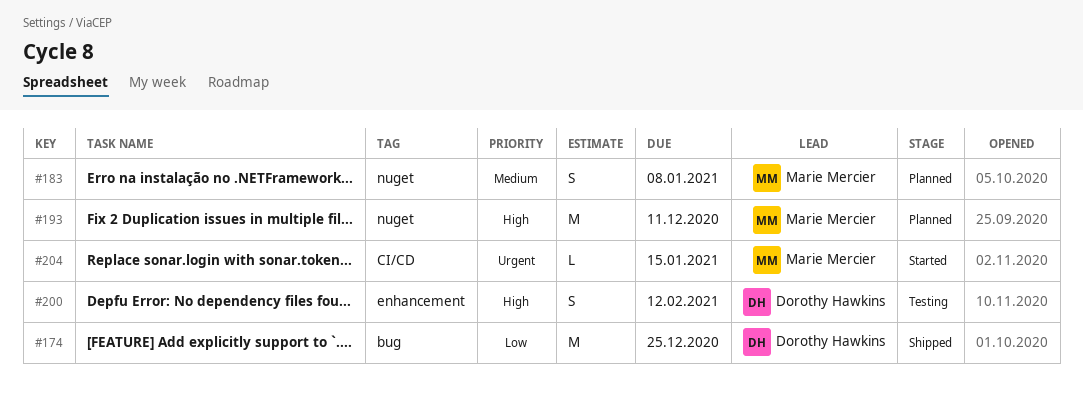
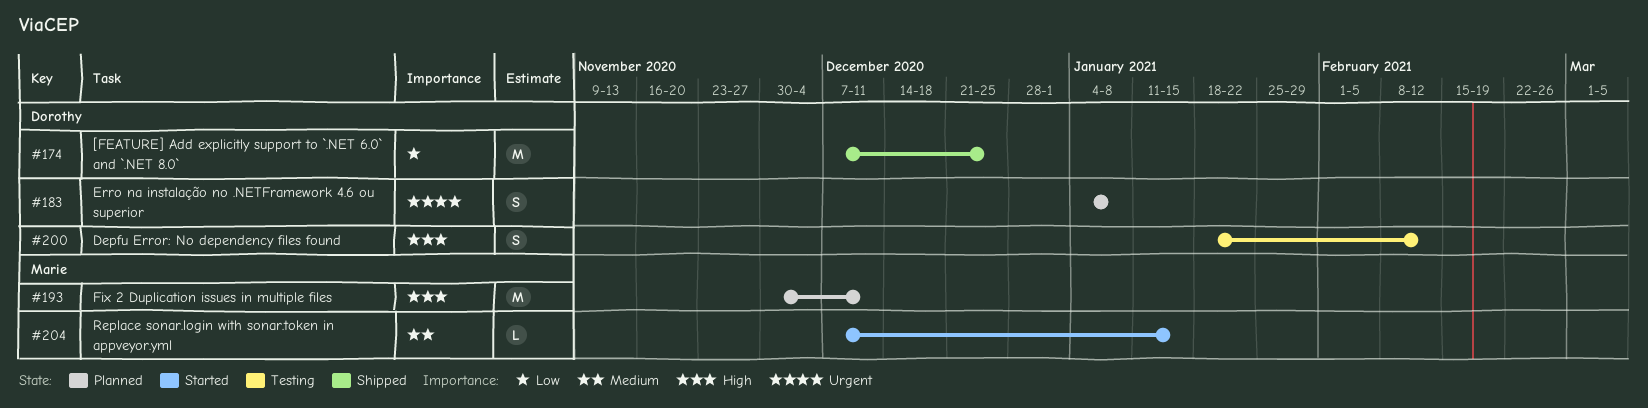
#183, owner: Marie Mercier -> Dorothy Hawkins
#183, priority: Medium -> Urgent
#204, priority: Urgent -> Medium

